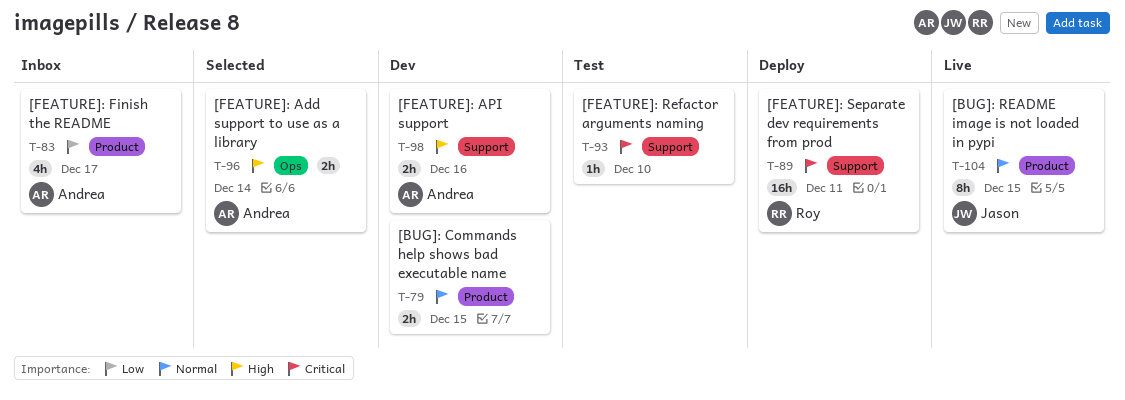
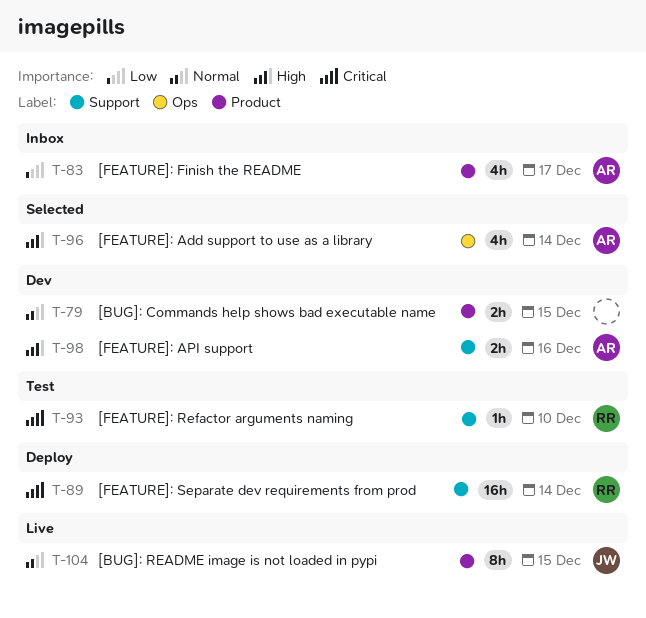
T-89, due: Dec 11 -> Dec 14
T-93, owner: none -> Roy
T-96, estimate: 2h -> 4h

